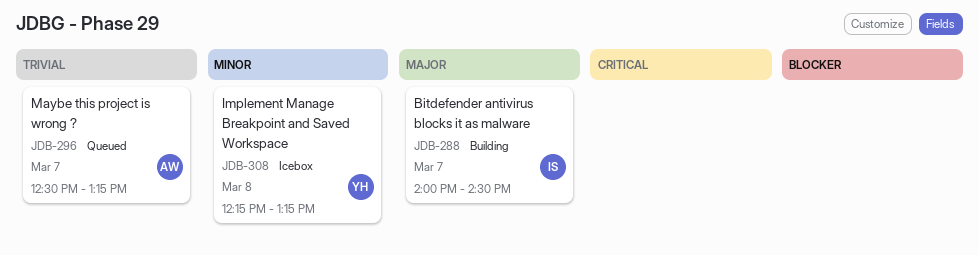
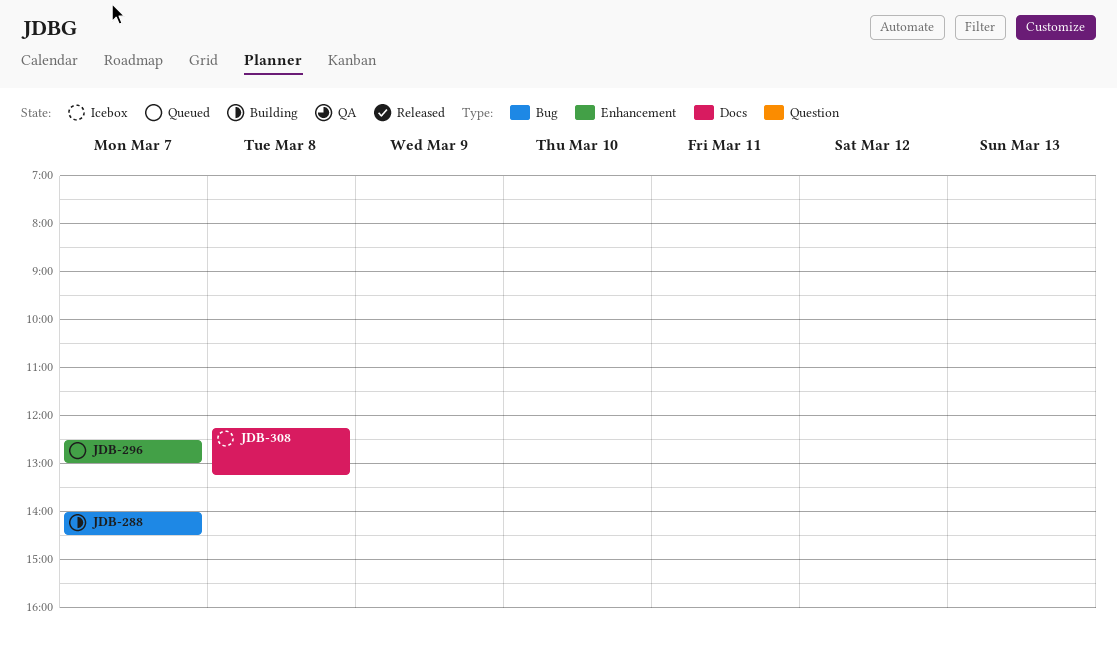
JDB-296, ends: 13:15 -> 13:00

